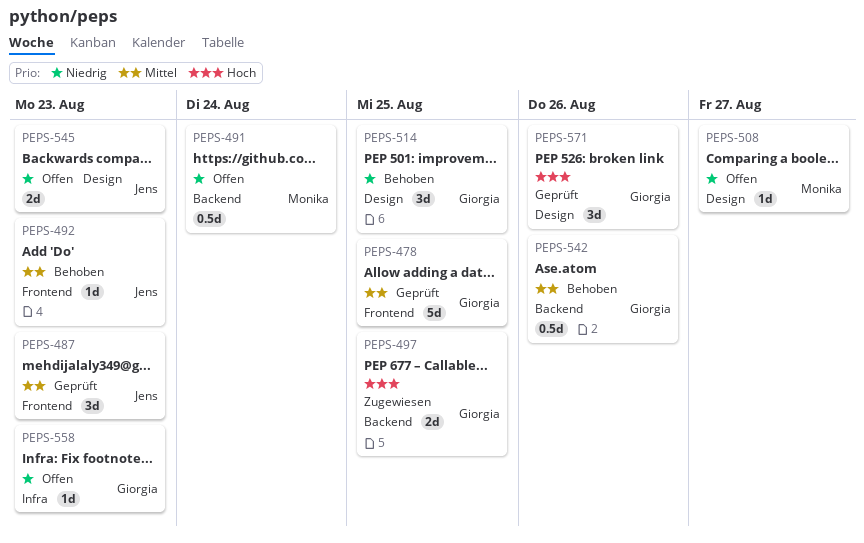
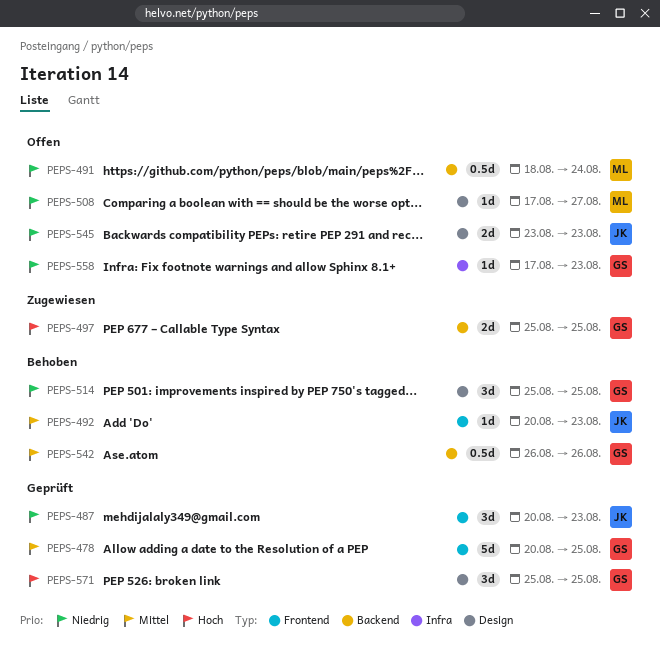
PEPS-487, priority: Mittel -> Niedrig
PEPS-571, due: Aug 26 -> Aug 25

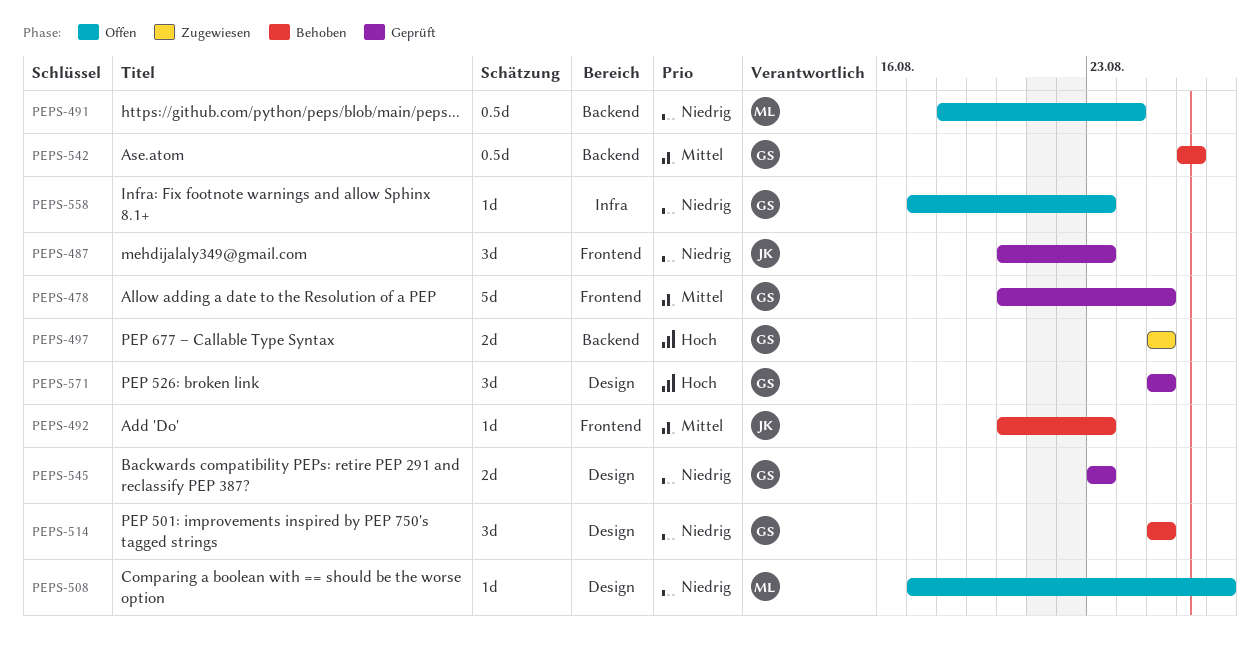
PEPS-545, status: Offen -> Geprüft
PEPS-545, owner: JK -> GS

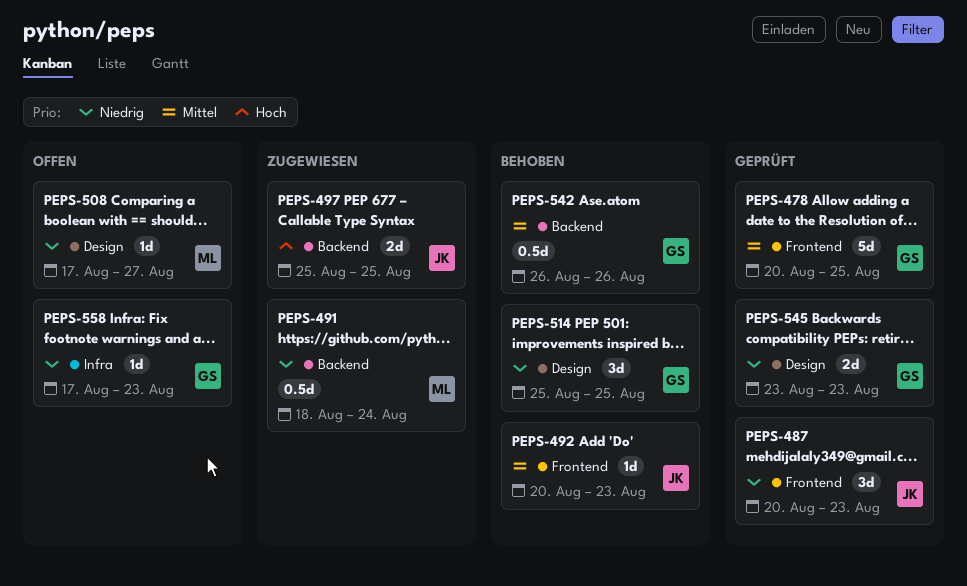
PEPS-491, status: Offen -> Zugewiesen
PEPS-497, owner: GS -> JK
PEPS-571: present -> none

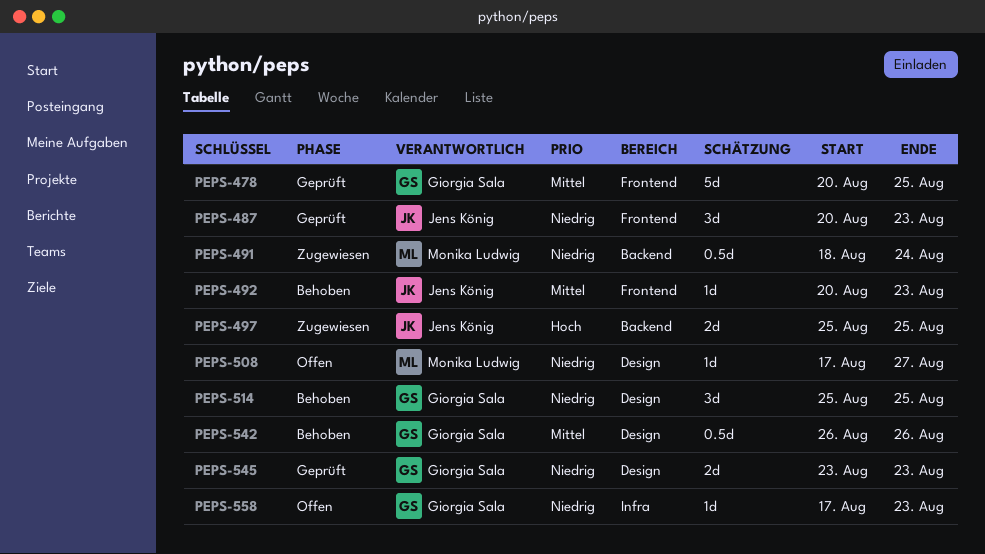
PEPS-542, label: Backend -> Design

